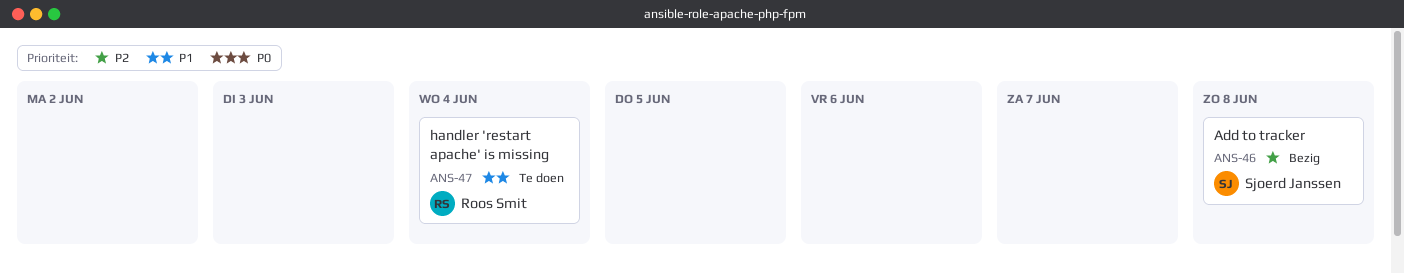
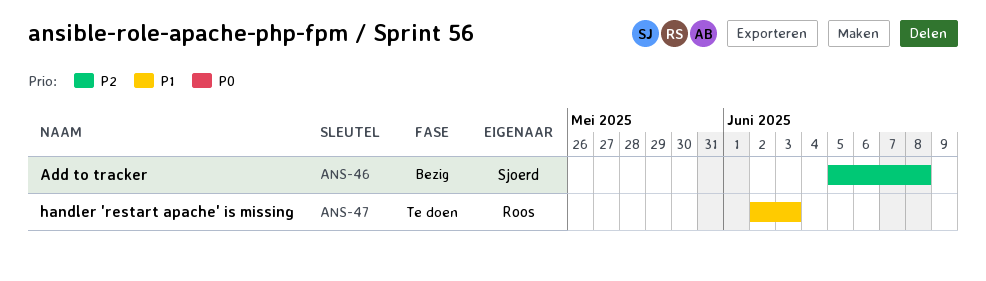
ANS-47, due: Jun 4 -> Jun 3

